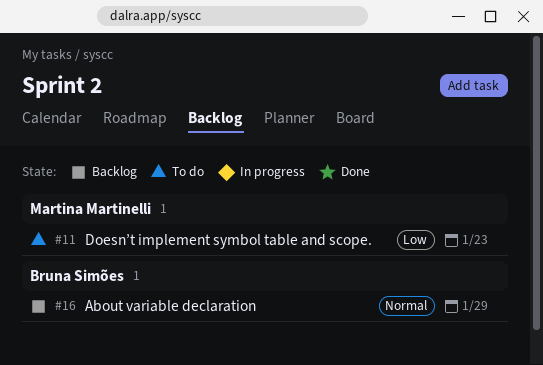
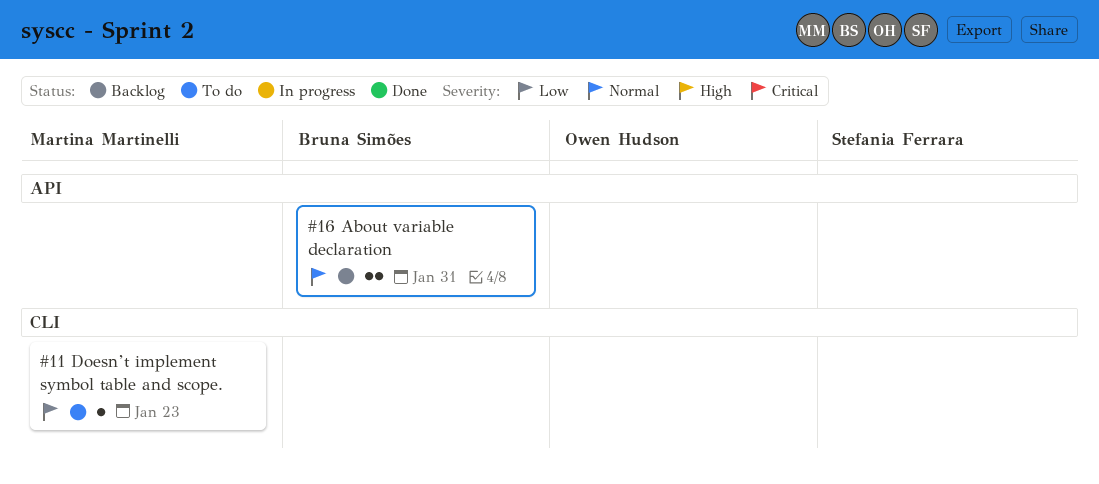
#16, due: Jan 29 -> Jan 31

